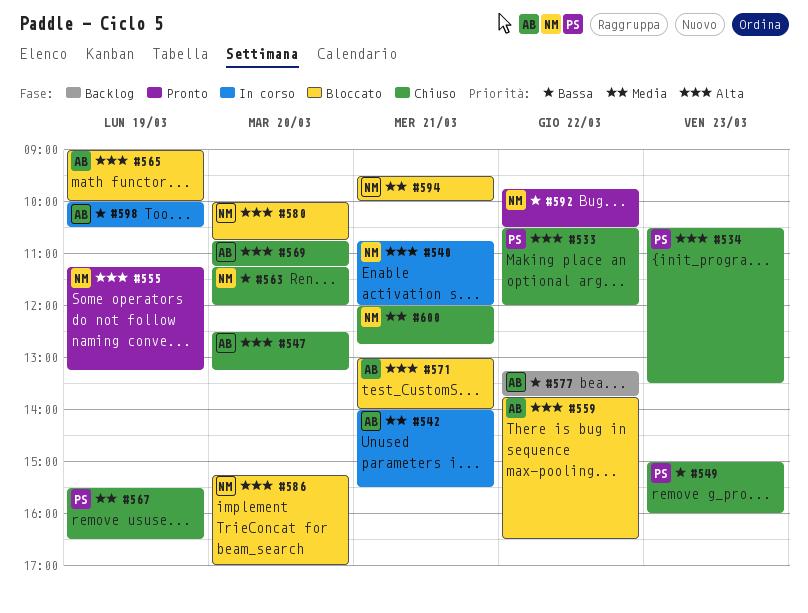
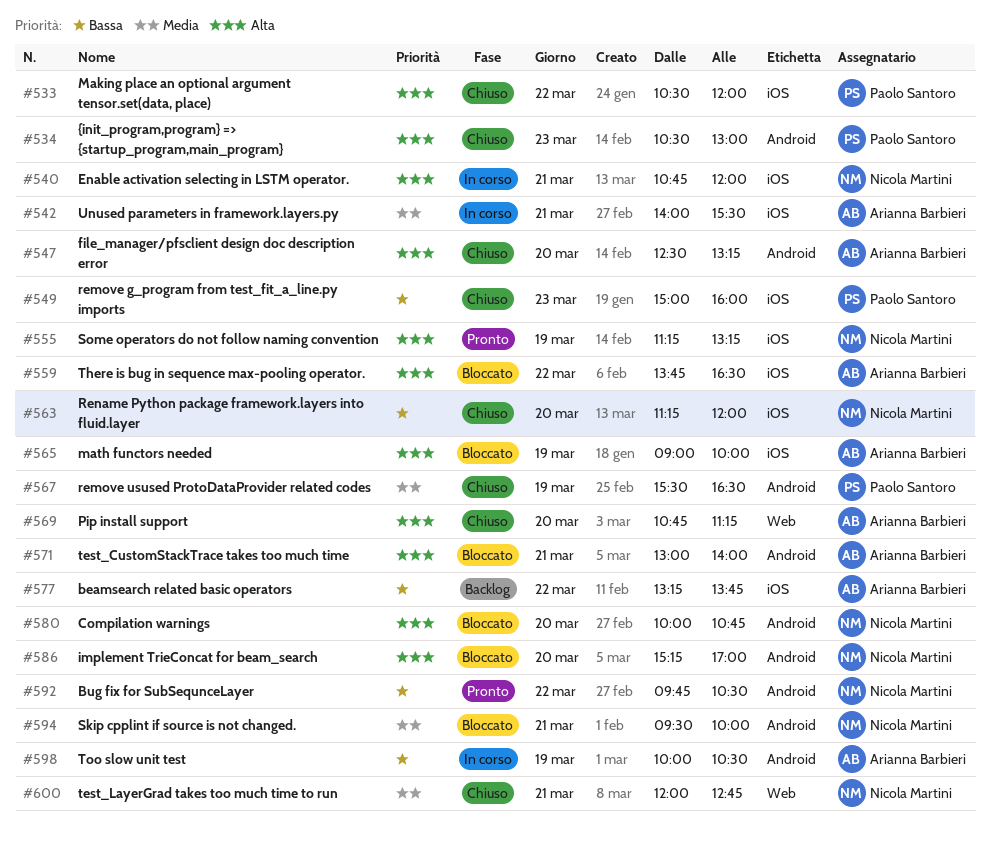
#534, ends: 13:30 -> 13:00

